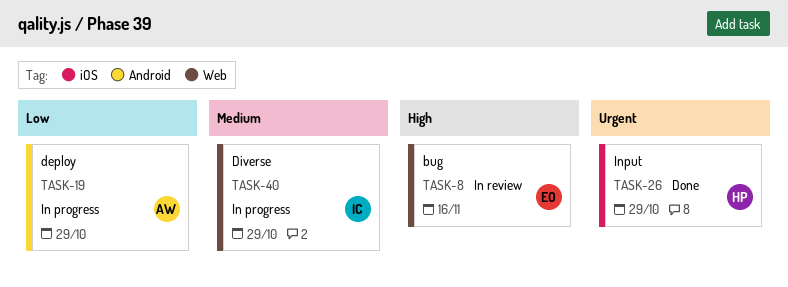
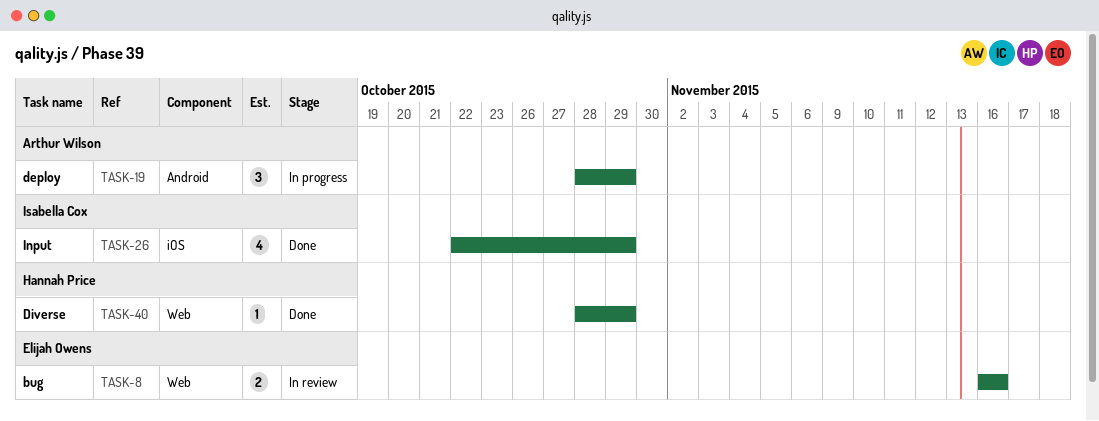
TASK-26, owner: Hannah Price -> Isabella Cox
TASK-40, status: In progress -> Done
TASK-40, owner: Isabella Cox -> Hannah Price

